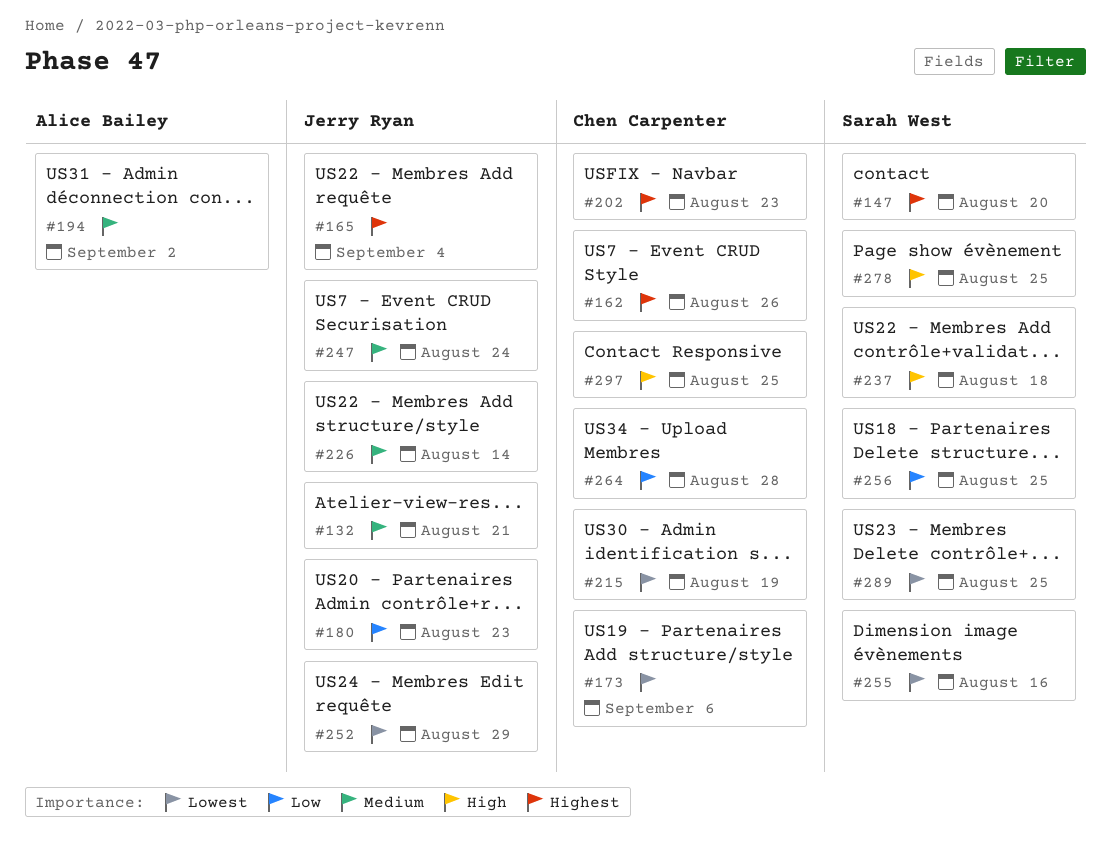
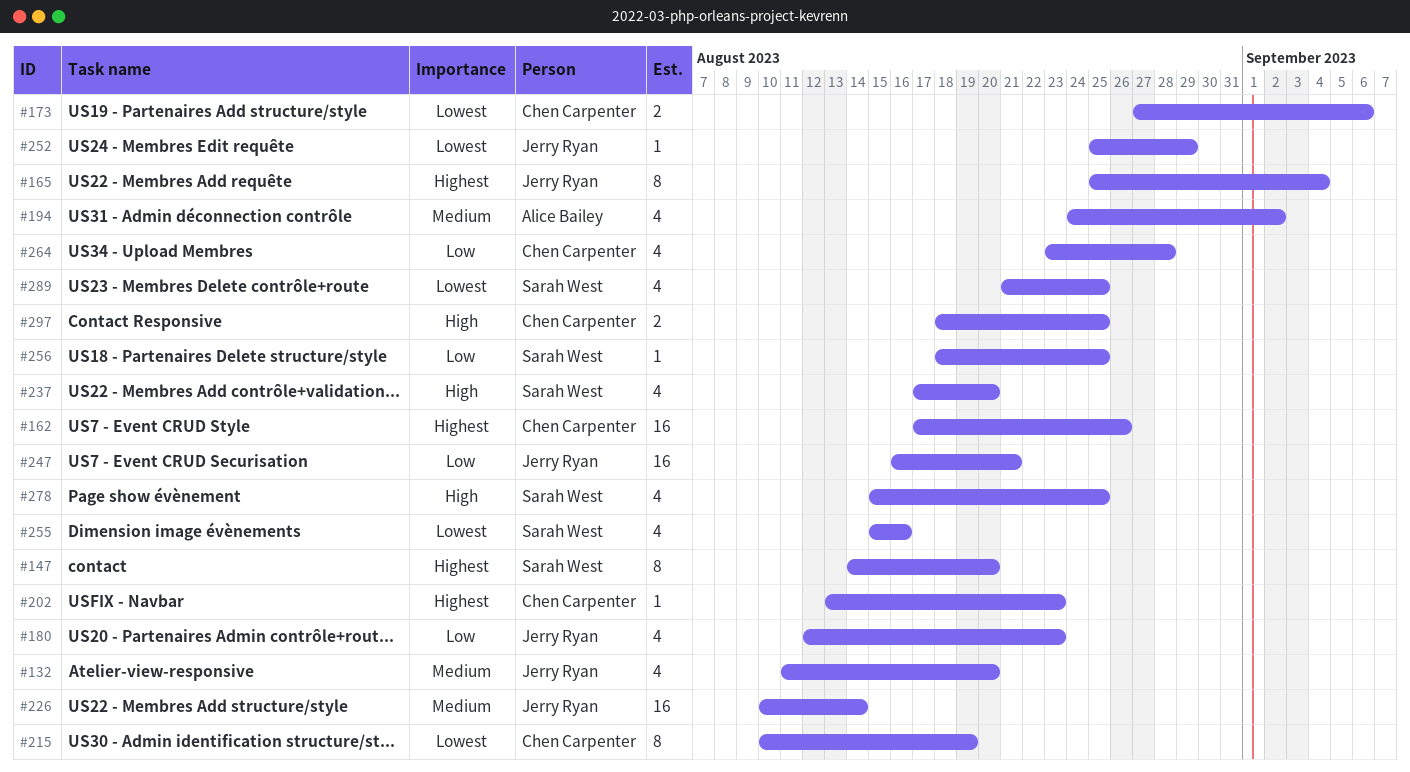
#132, due: Aug 21 -> Aug 20
#237, due: Aug 18 -> Aug 20
#247, priority: Medium -> Low
#247, due: Aug 24 -> Aug 21

